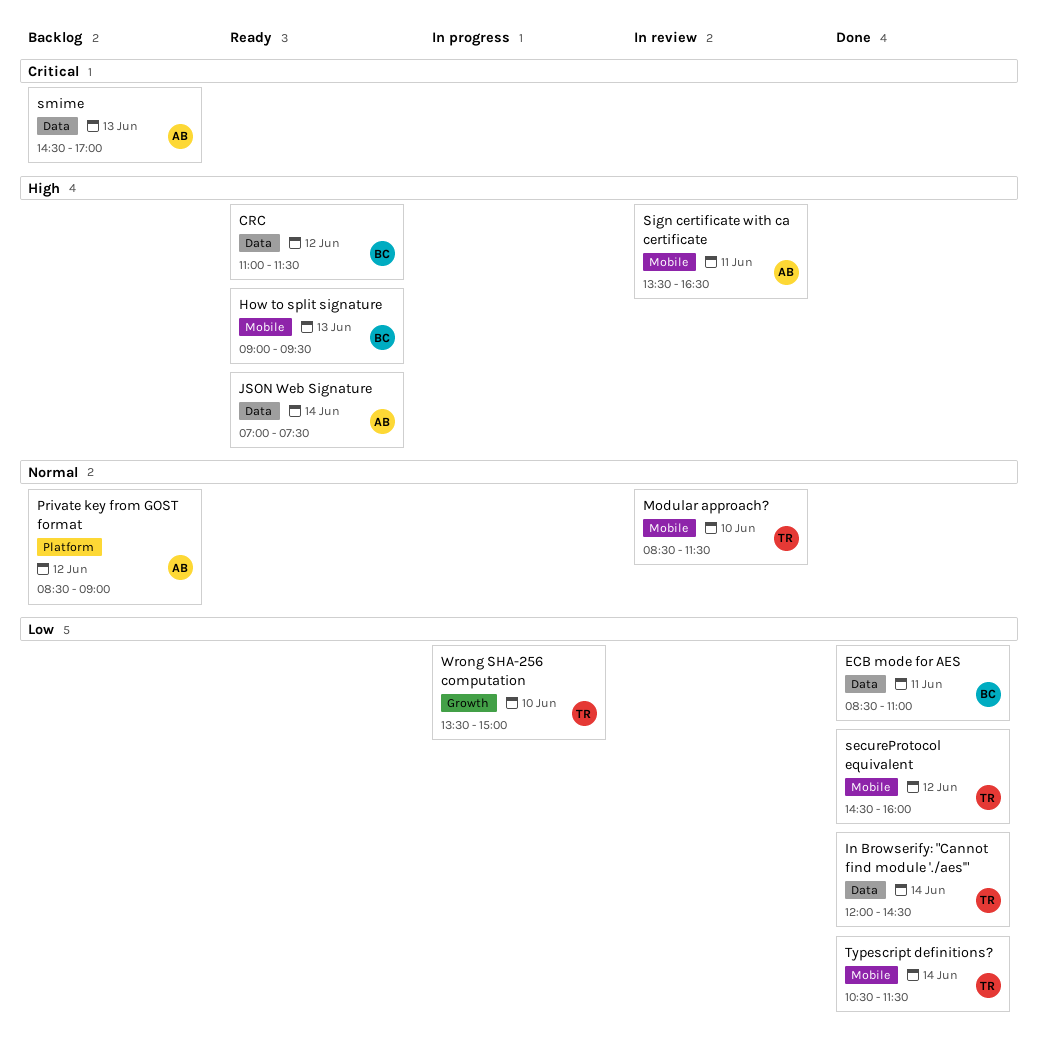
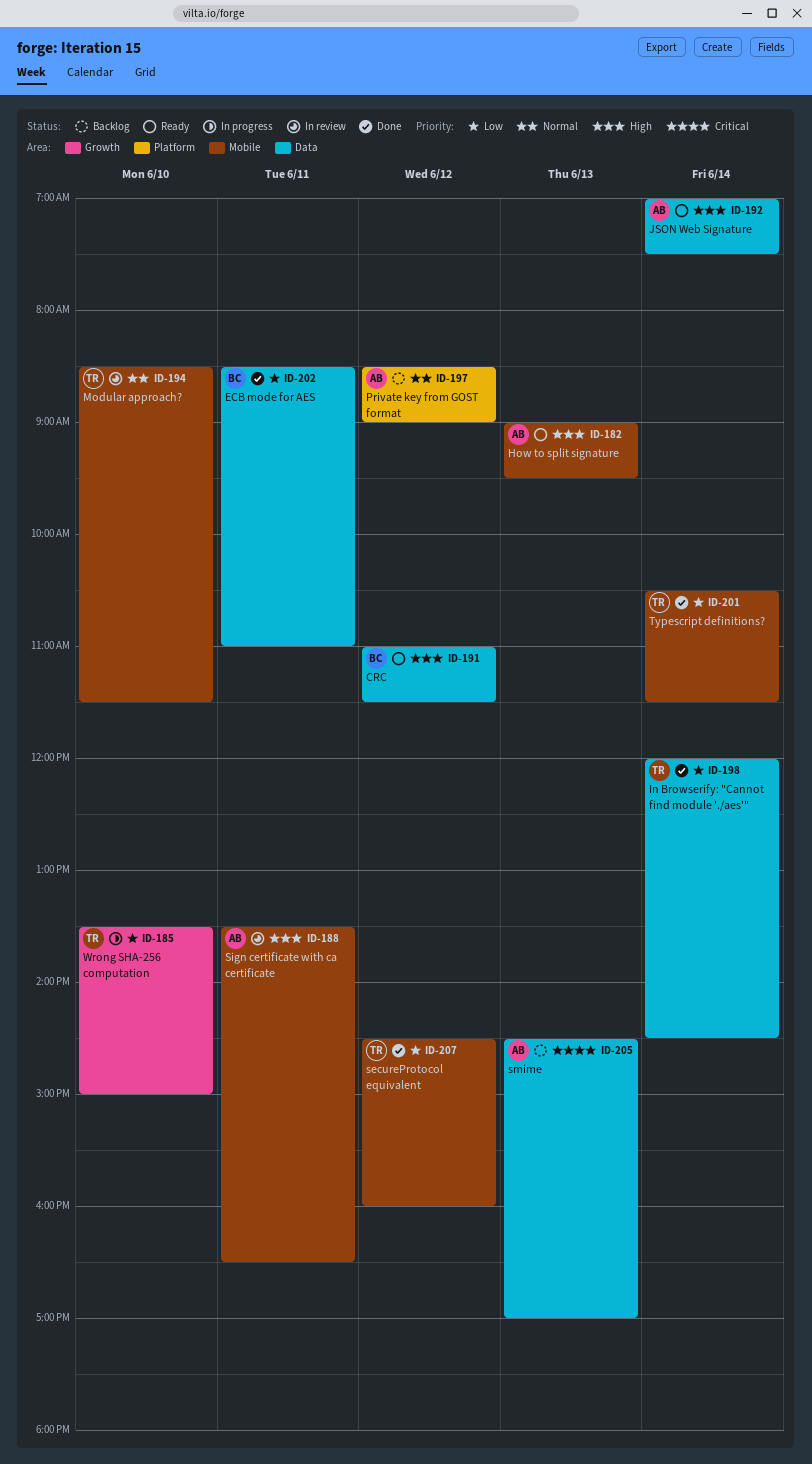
How to split signature, owner: BC -> AB

